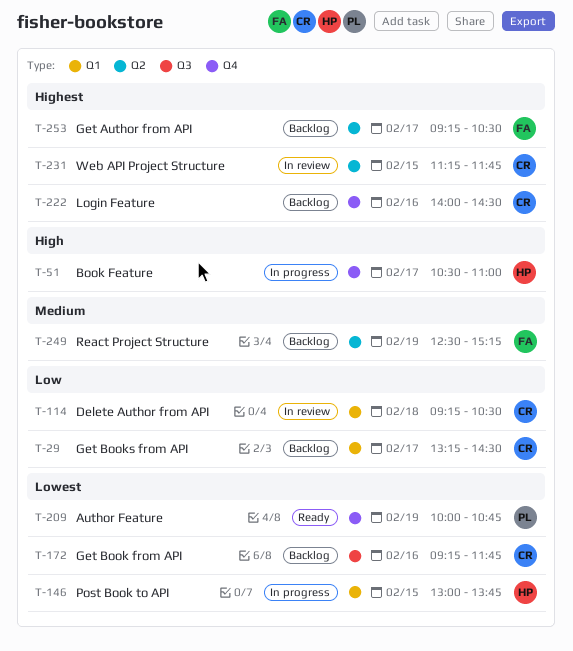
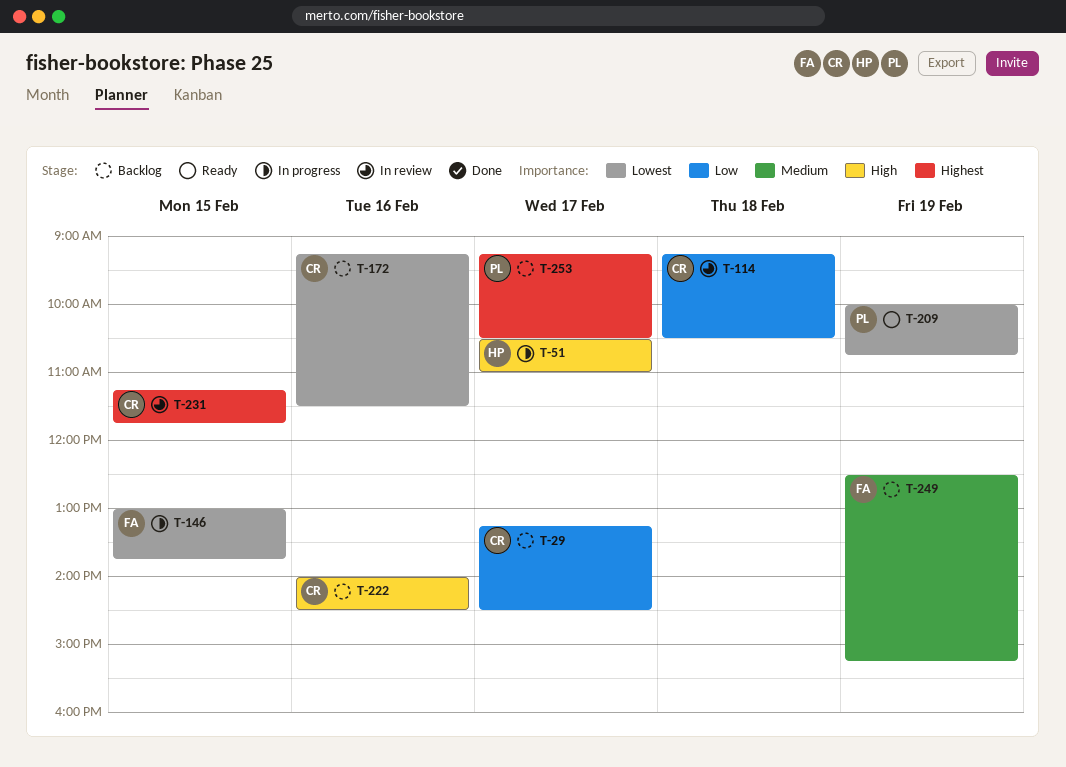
T-146, owner: HP -> FA
T-172, ends: 11:45 -> 11:30
T-222, priority: Highest -> High
T-253, owner: FA -> PL

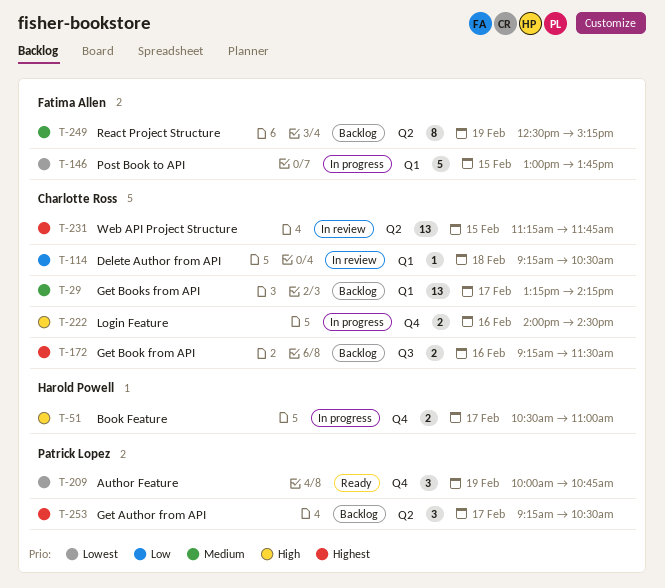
T-29, priority: Low -> Medium
T-29, ends: 14:30 -> 14:15
T-172, priority: Lowest -> Highest
T-222, status: Backlog -> In progress

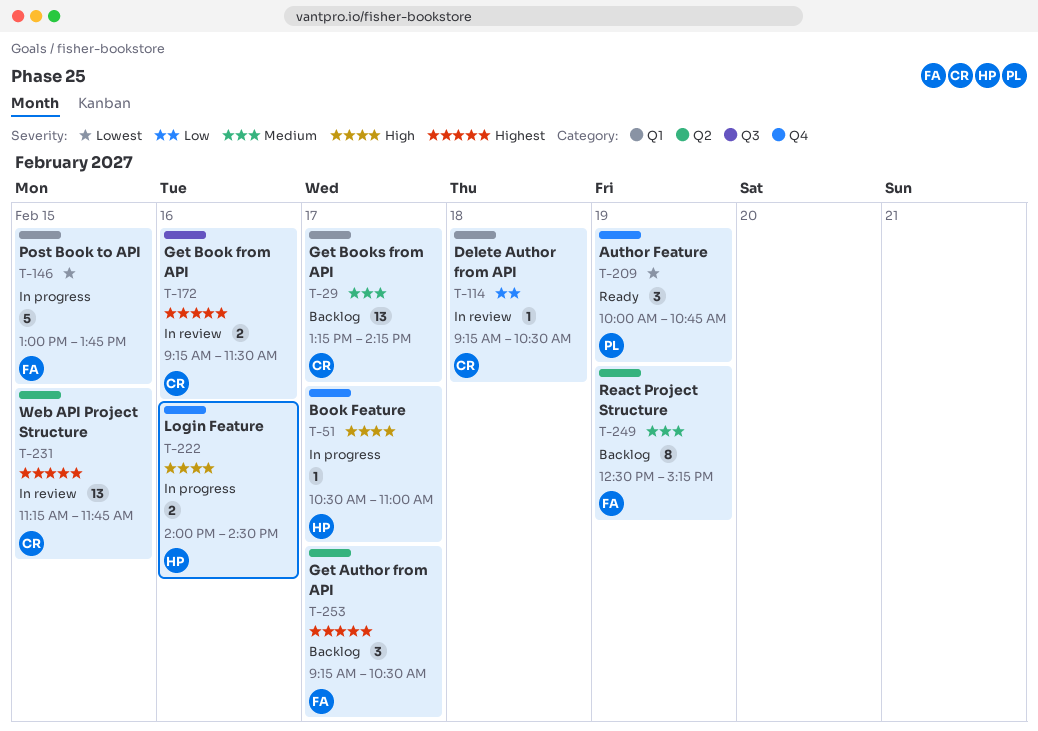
T-51, estimate: 2 -> 1
T-172, status: Backlog -> In review
T-222, owner: Charlotte Ross -> Harold Powell
T-253, owner: Patrick Lopez -> Fatima Allen

